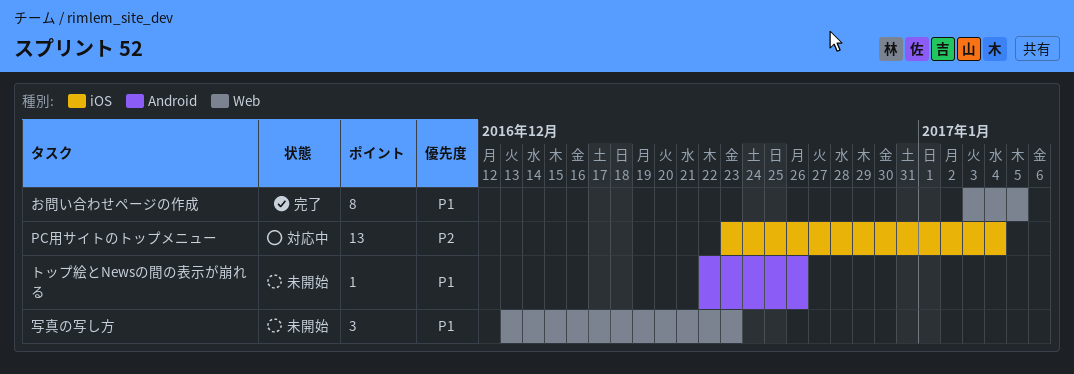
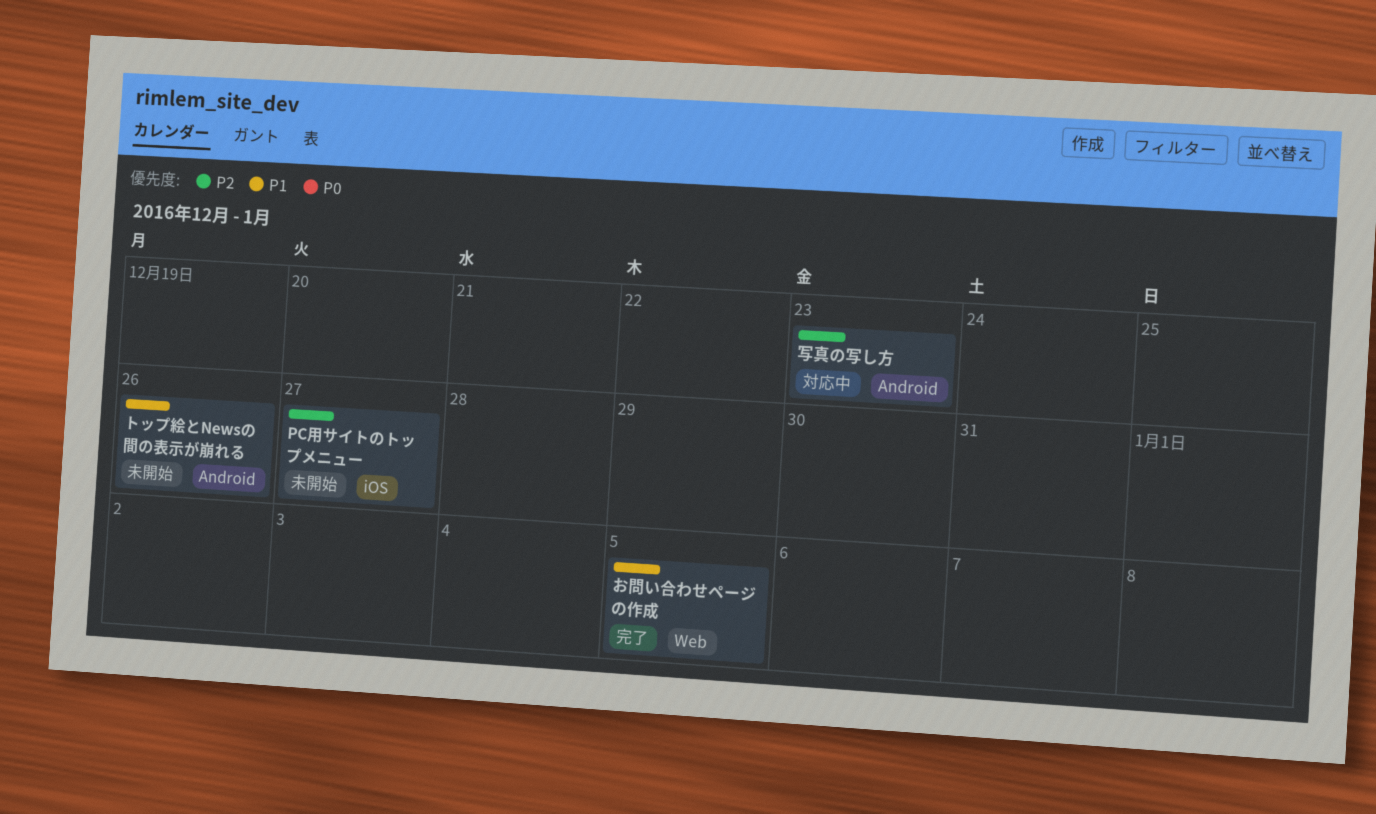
PC用サイトのトップメニュー, status: 対応中 -> 未開始
PC用サイトのトップメニュー, due: Jan 4 -> Dec 27
写真の写し方, status: 未開始 -> 対応中
写真の写し方, priority: P1 -> P2
写真の写し方, label: Web -> Android

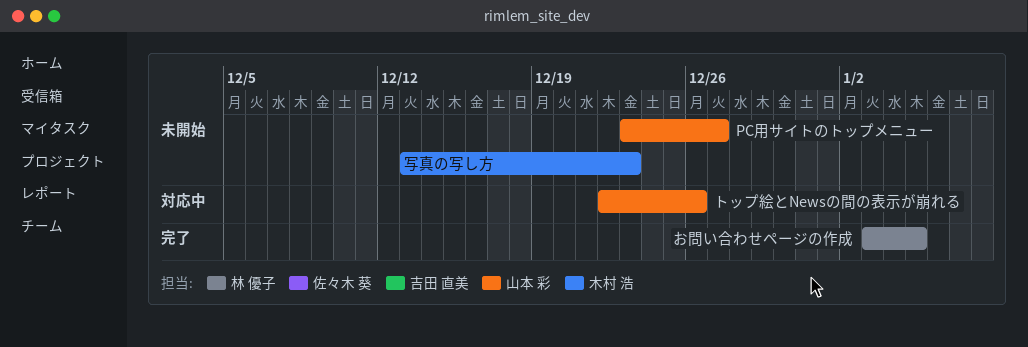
トップ絵とNewsの間の表示が崩れる, status: 未開始 -> 対応中
写真の写し方, status: 対応中 -> 未開始

